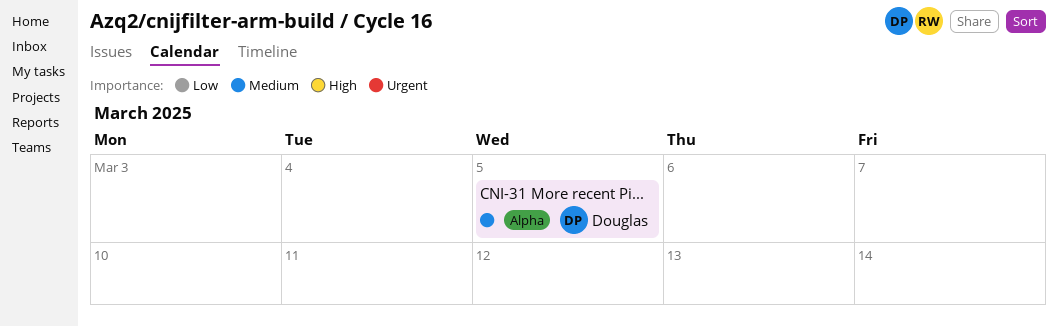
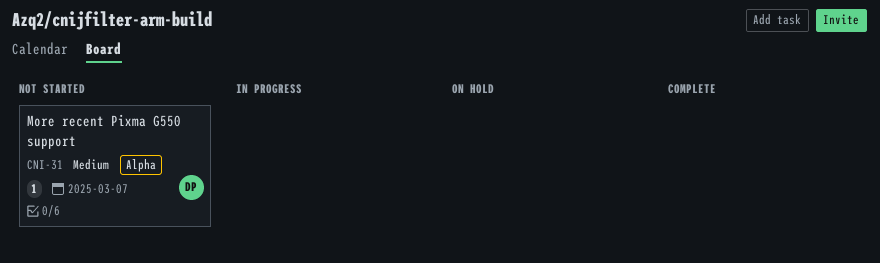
CNI-31, due: Mar 5 -> Mar 7

